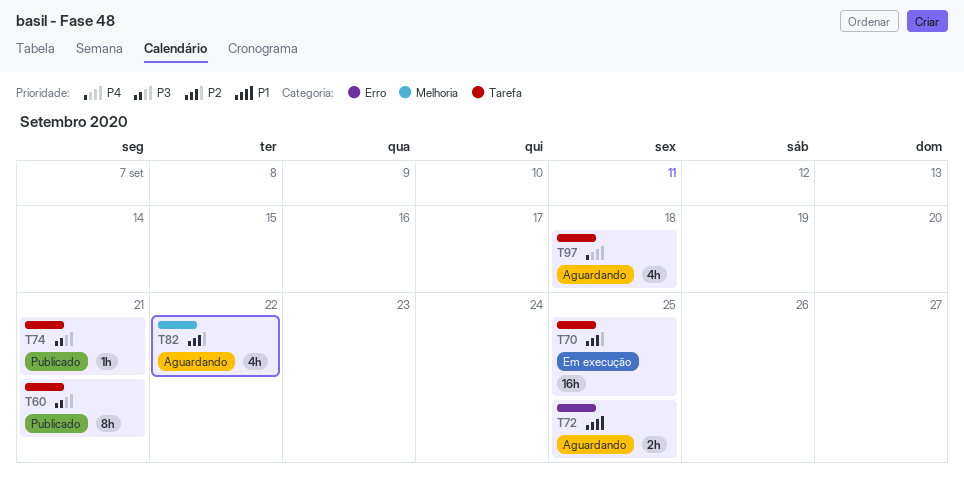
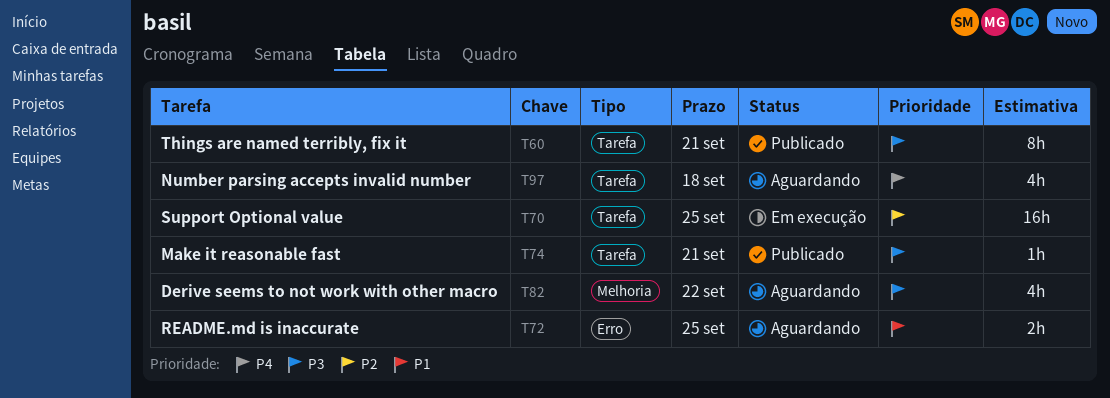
T82, priority: P2 -> P3

